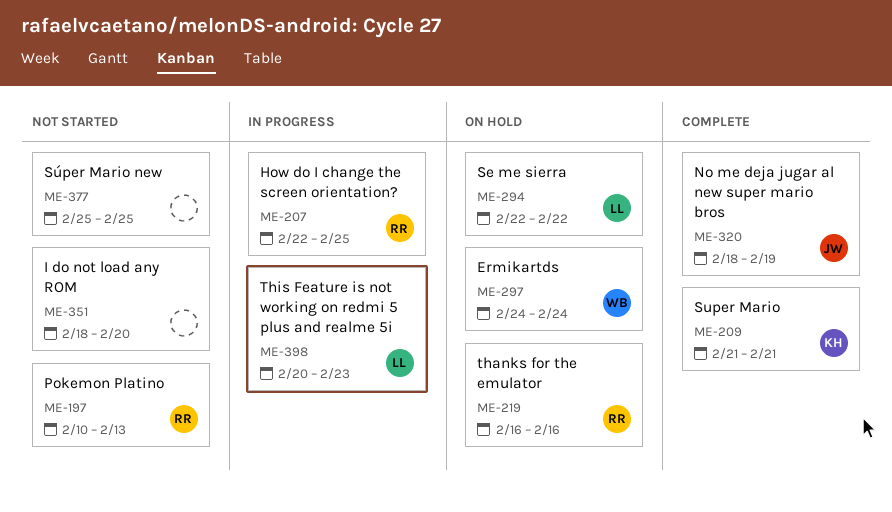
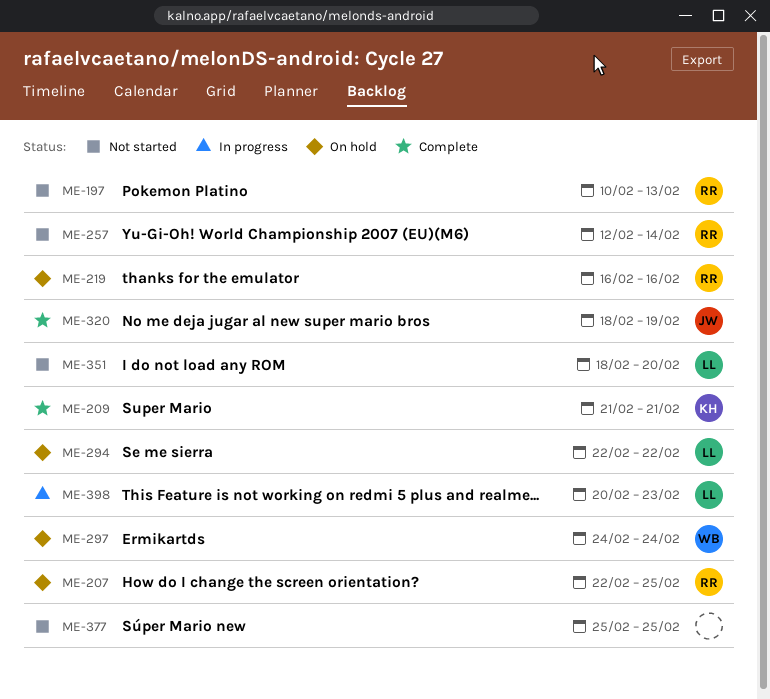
ME-207, status: In progress -> On hold
ME-257: none -> present
ME-351, owner: none -> LL

